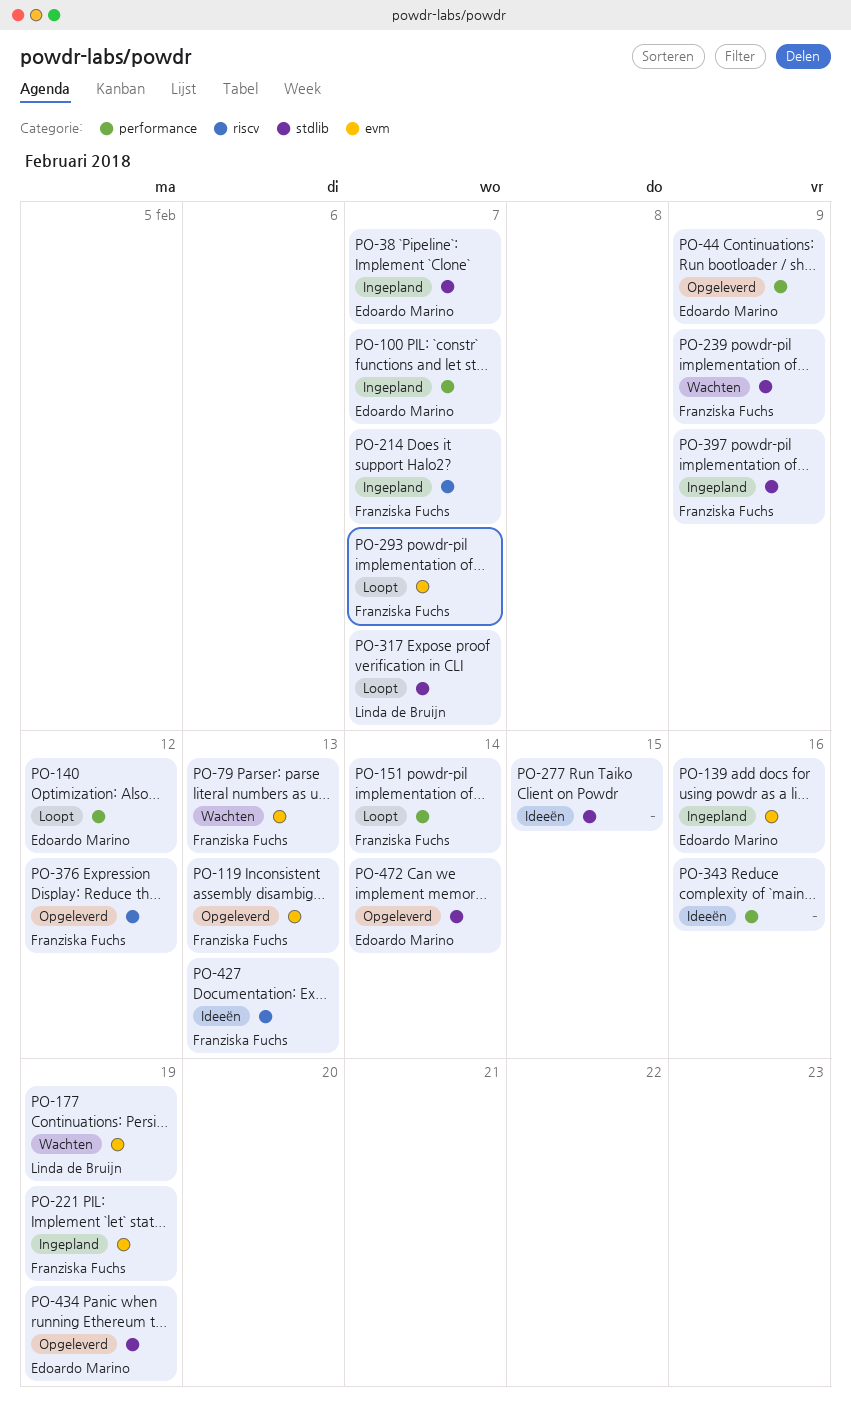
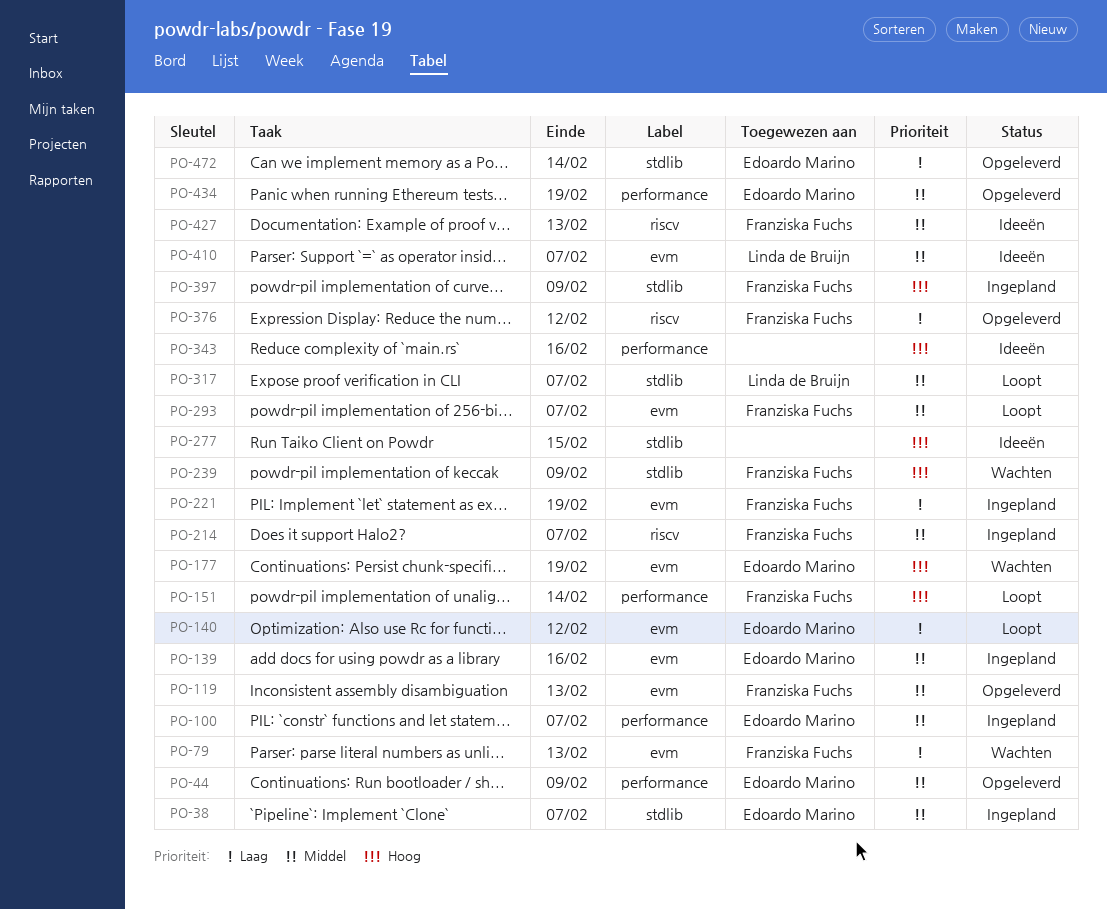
PO-140, label: performance -> evm
PO-177, owner: Linda de Bruijn -> Edoardo Marino
PO-410: none -> present
PO-434, label: stdlib -> performance

